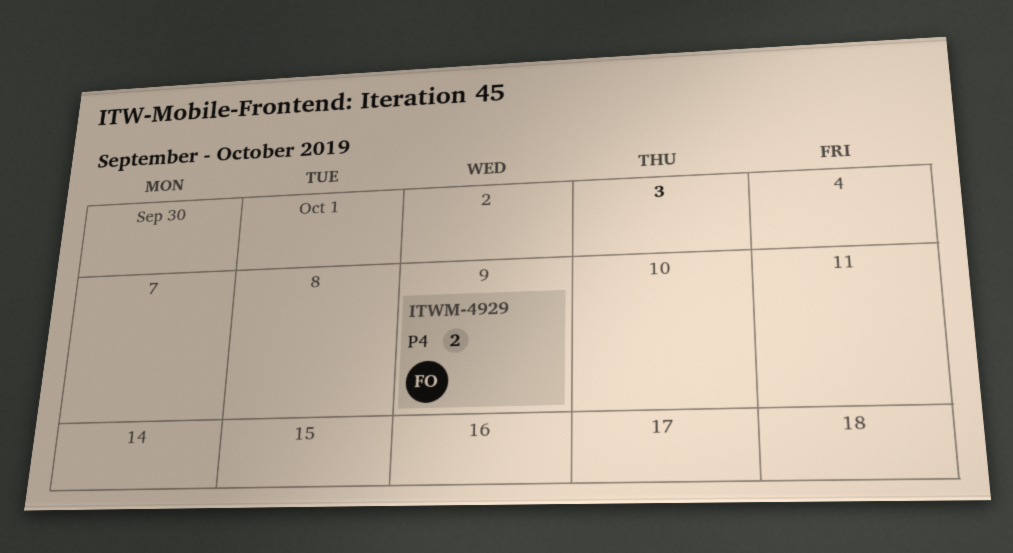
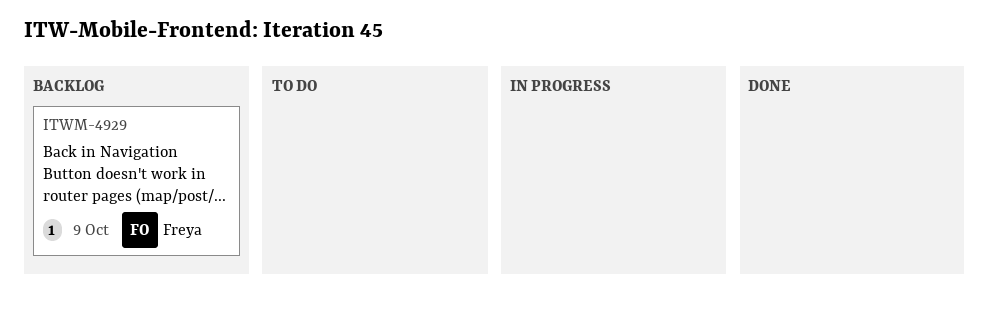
ITWM-4929, estimate: 2 -> 1

